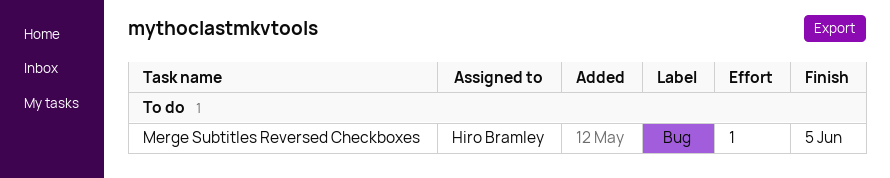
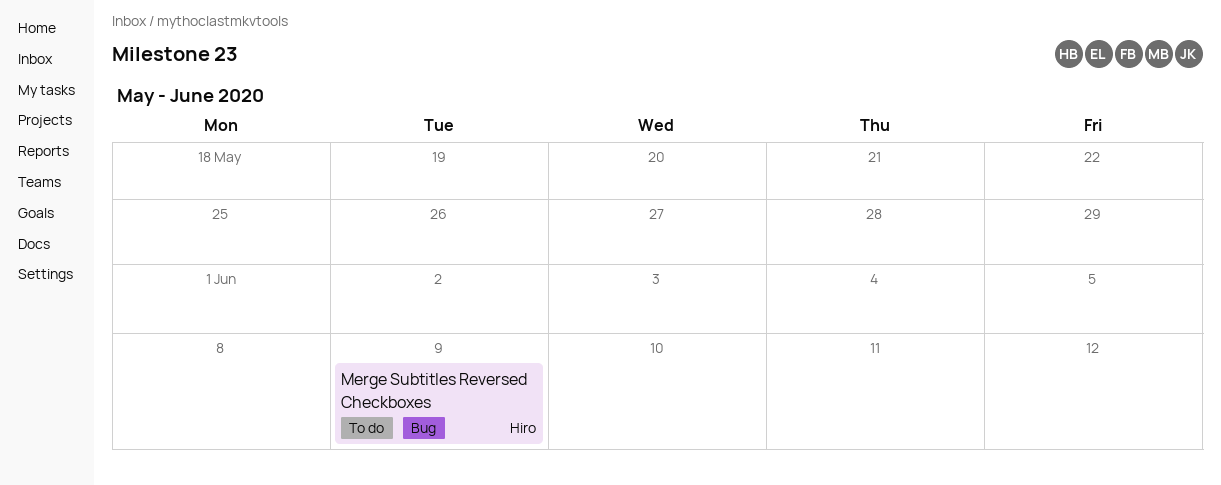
Merge Subtitles Reversed Checkboxes, due: Jun 5 -> Jun 9

